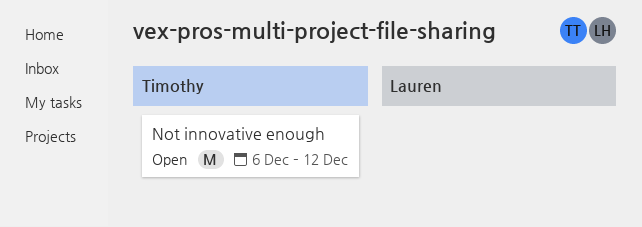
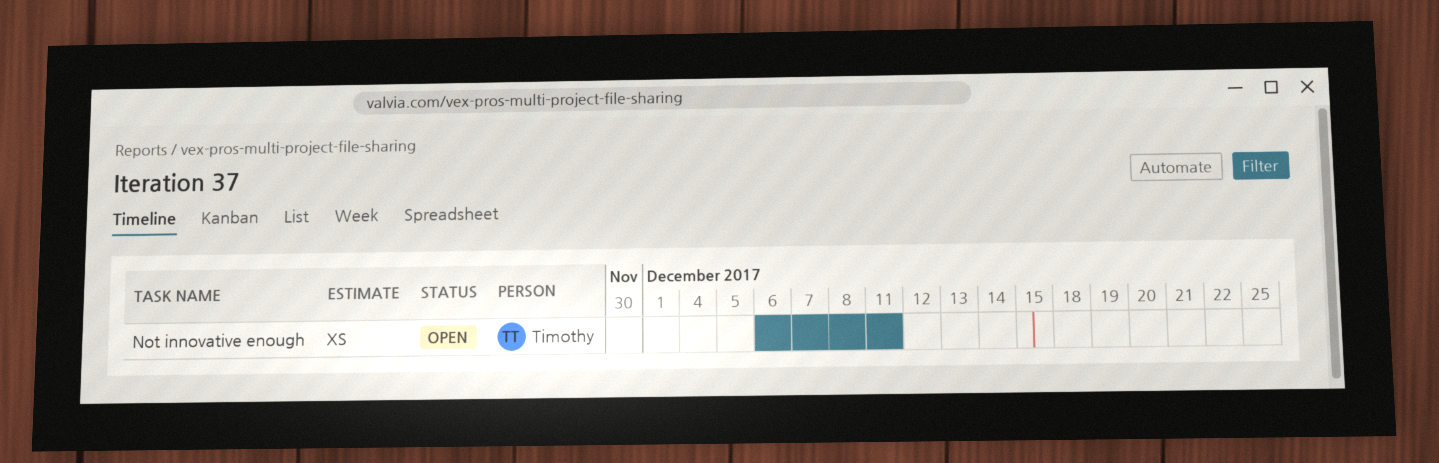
Not innovative enough, estimate: M -> XS
Not innovative enough, due: Dec 12 -> Dec 11

